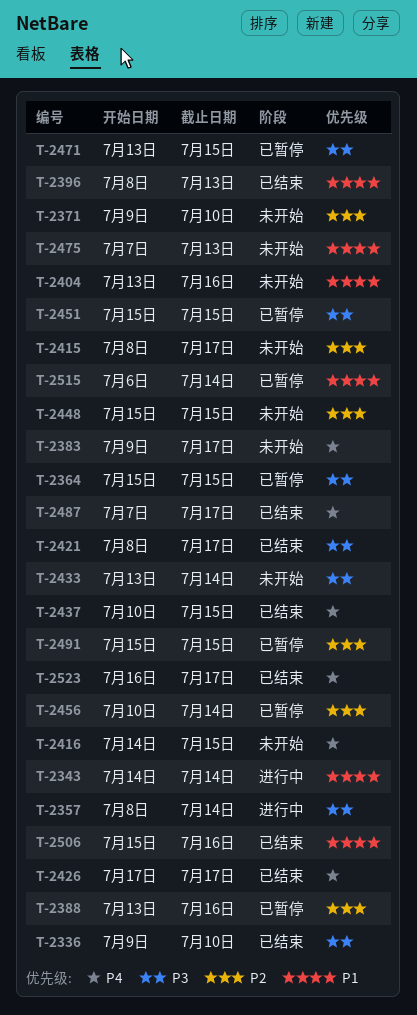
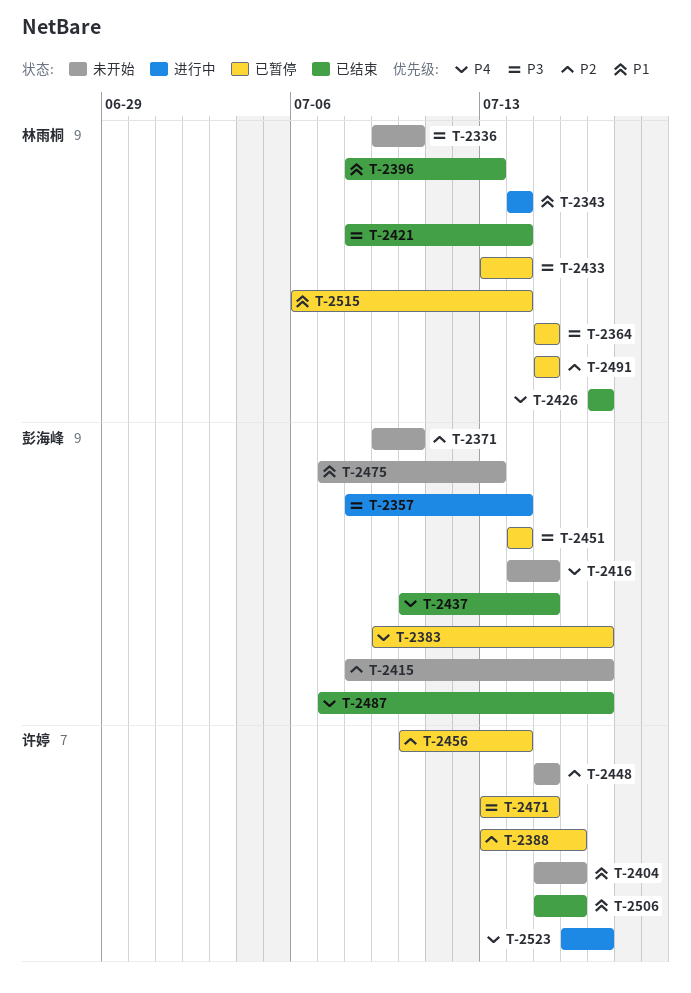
T-2336, status: 已结束 -> 未开始
T-2383, status: 未开始 -> 已暂停
T-2404, start: Jul 13 -> Jul 15
T-2421, due: Jul 17 -> Jul 14
T-2433, status: 未开始 -> 已暂停
T-2451, start: Jul 15 -> Jul 14
T-2451, due: Jul 15 -> Jul 14
T-2523, status: 已结束 -> 进行中

